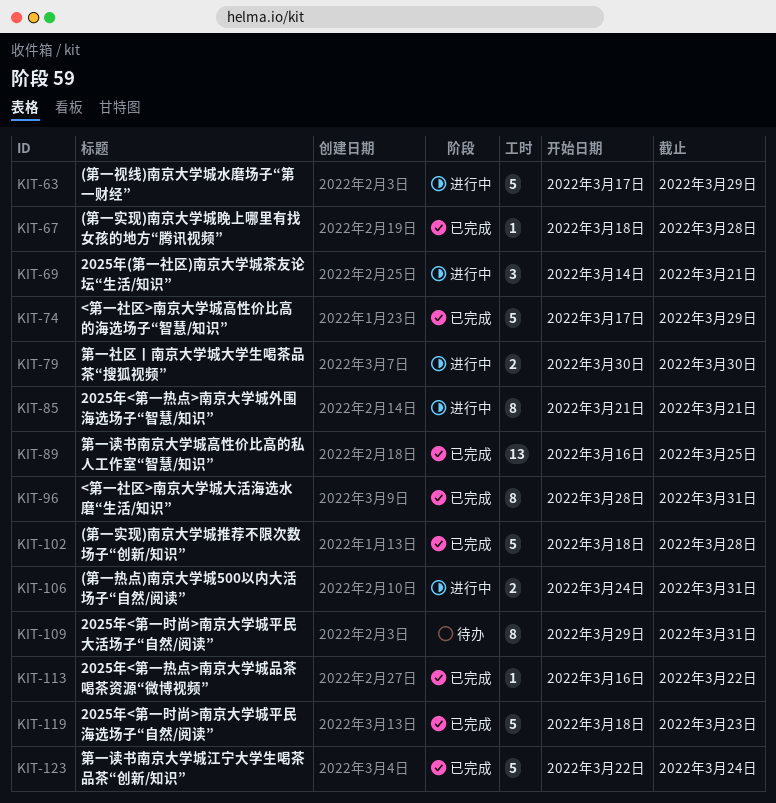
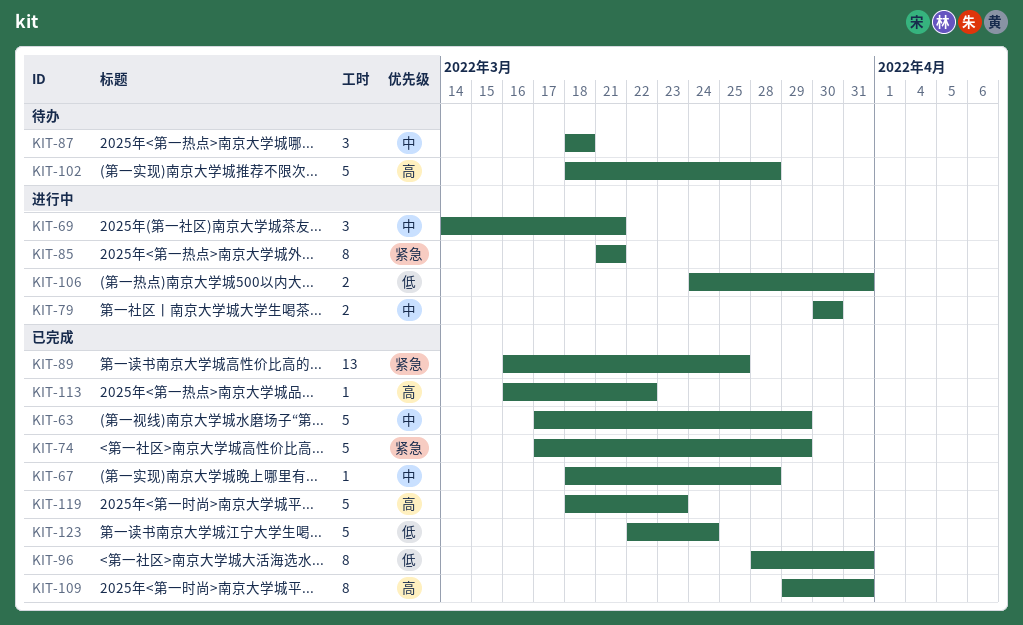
KIT-63, status: 进行中 -> 已完成
KIT-87: none -> present
KIT-102, status: 已完成 -> 待办
KIT-109, status: 待办 -> 已完成

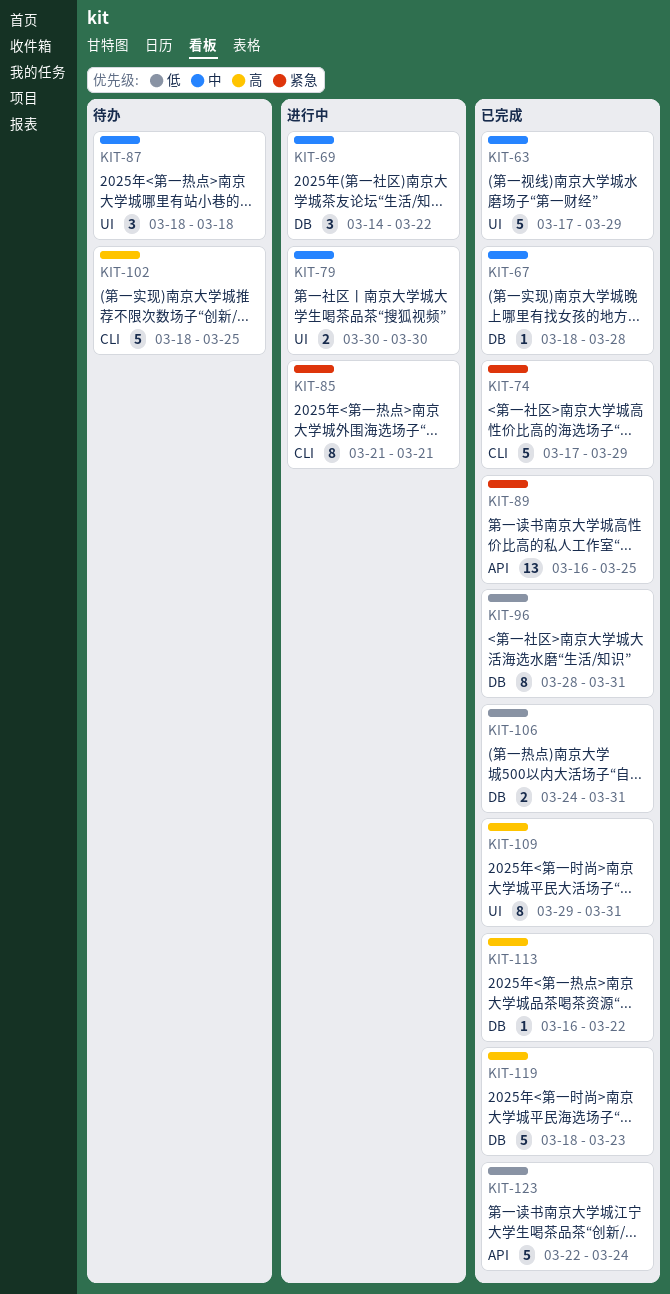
KIT-69, due: Mar 21 -> Mar 22
KIT-102, due: Mar 28 -> Mar 25
KIT-106, status: 进行中 -> 已完成

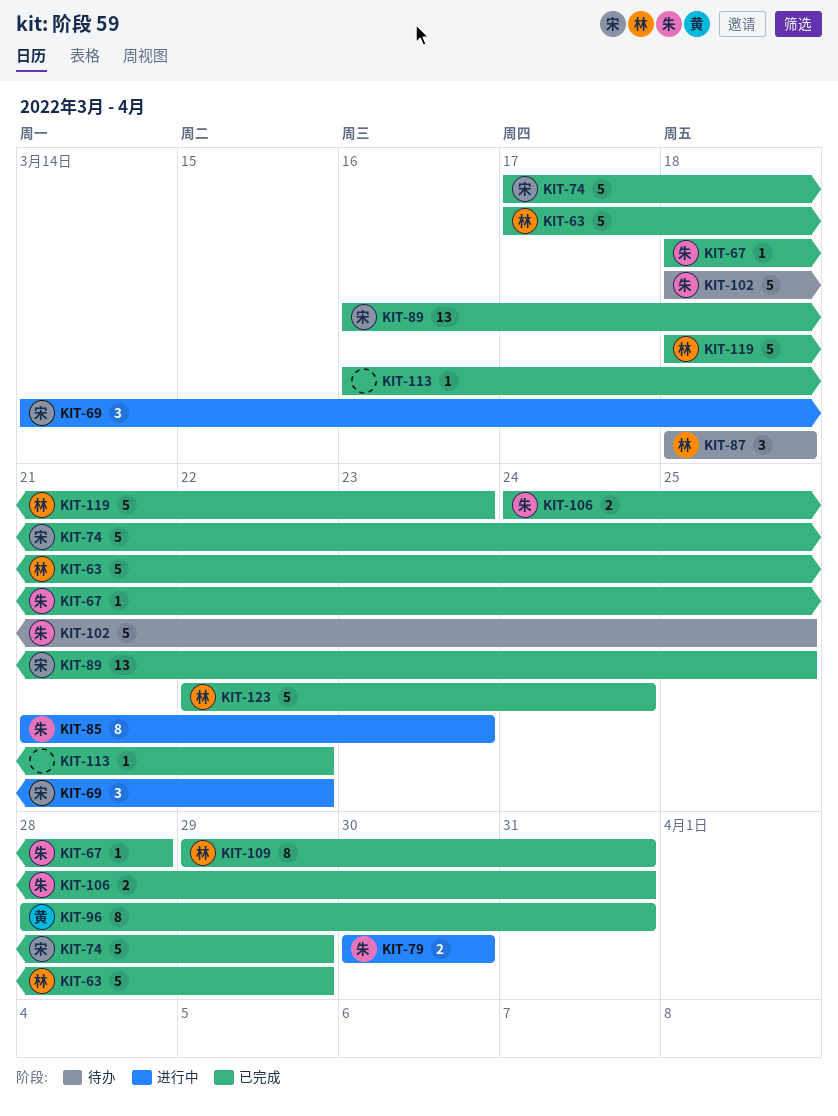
KIT-85, due: Mar 21 -> Mar 23

